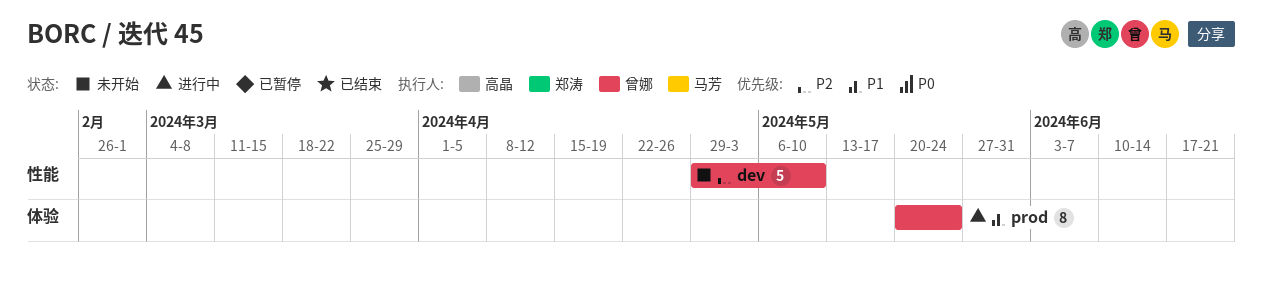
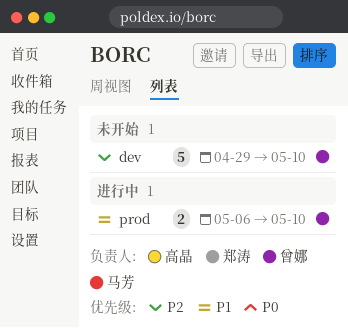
prod, estimate: 8 -> 2
prod, start: May 20 -> May 6
prod, due: May 24 -> May 10

